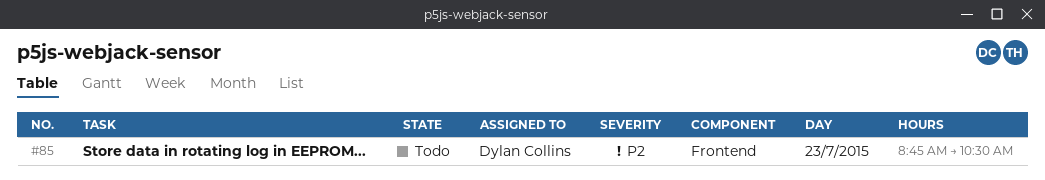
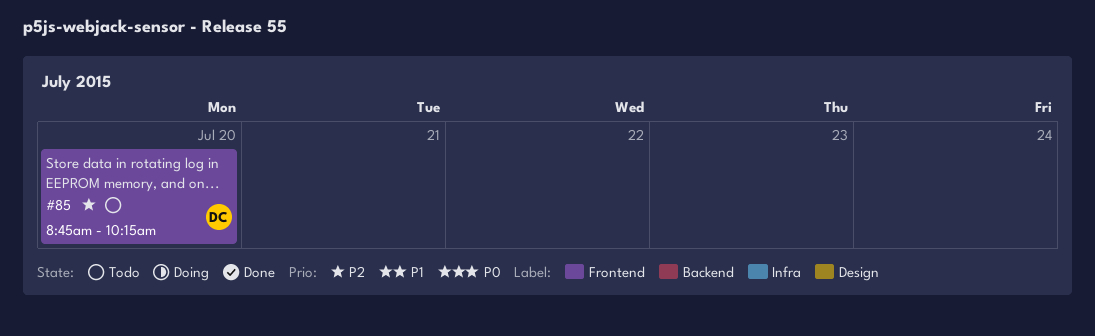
#85, day: Jul 23 -> Jul 20
#85, ends: 10:30 -> 10:15

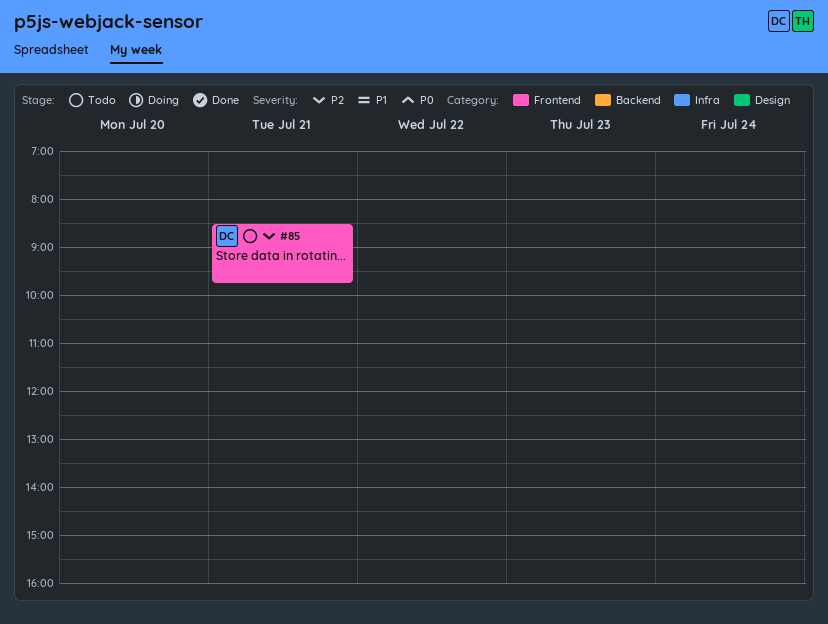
#85, day: Jul 20 -> Jul 21
#85, begins: 08:45 -> 08:30
#85, ends: 10:15 -> 09:45

